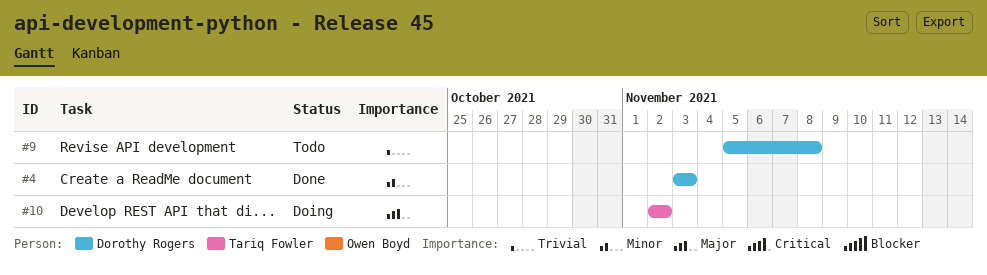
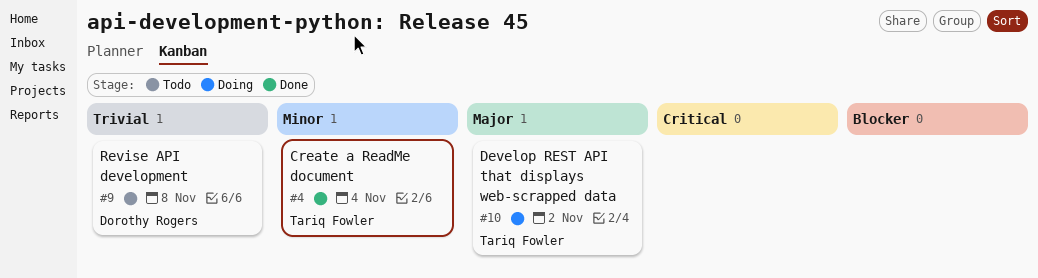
#4, owner: Dorothy Rogers -> Tariq Fowler
#4, due: Nov 3 -> Nov 4

